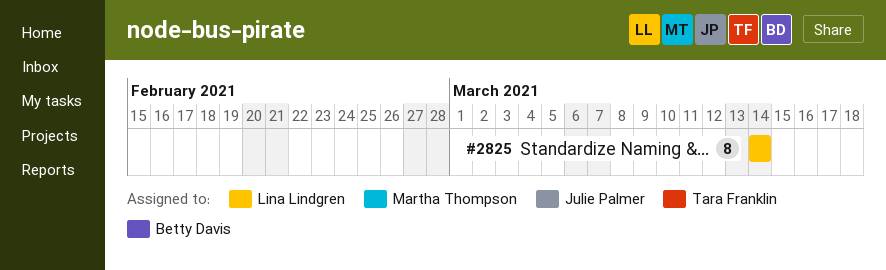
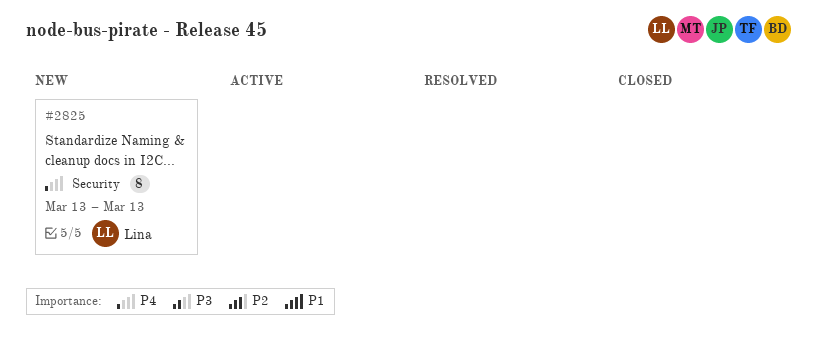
#2825, start: Mar 14 -> Mar 13
#2825, due: Mar 14 -> Mar 13

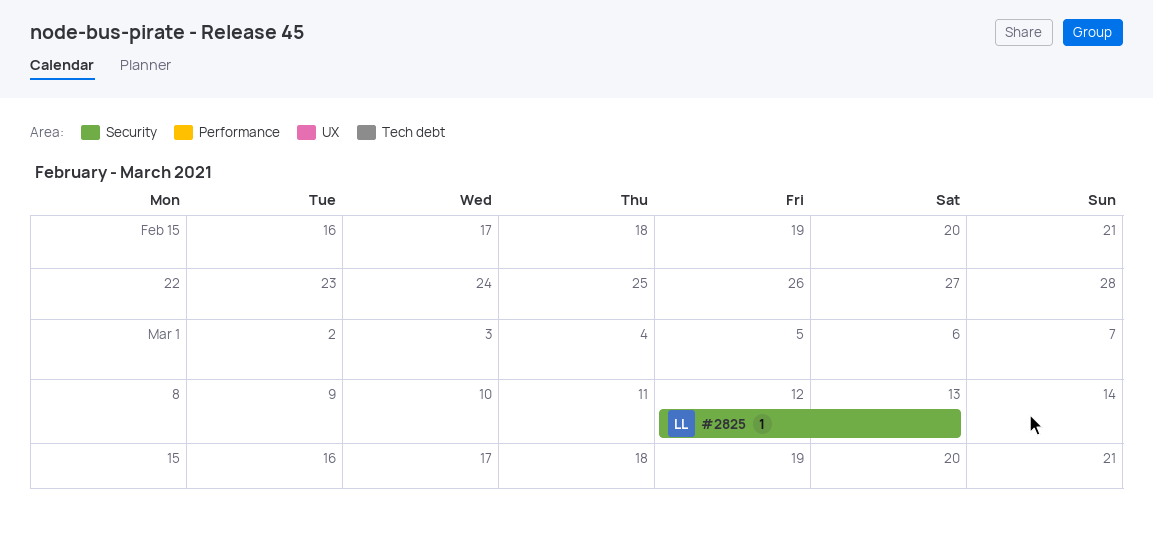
#2825, estimate: 8 -> 1
#2825, start: Mar 13 -> Mar 12

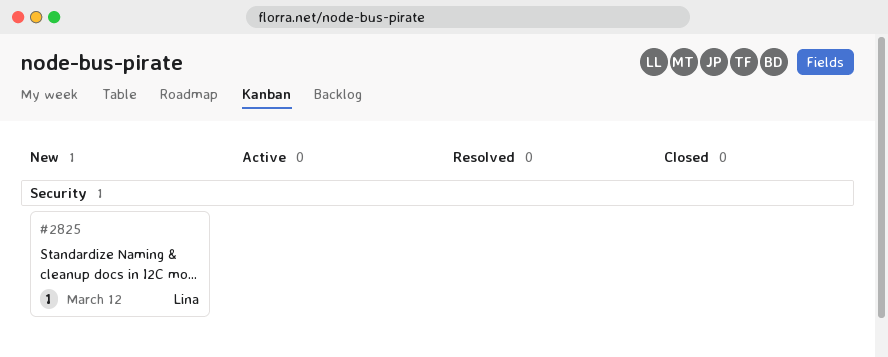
#2825, due: Mar 13 -> Mar 12

